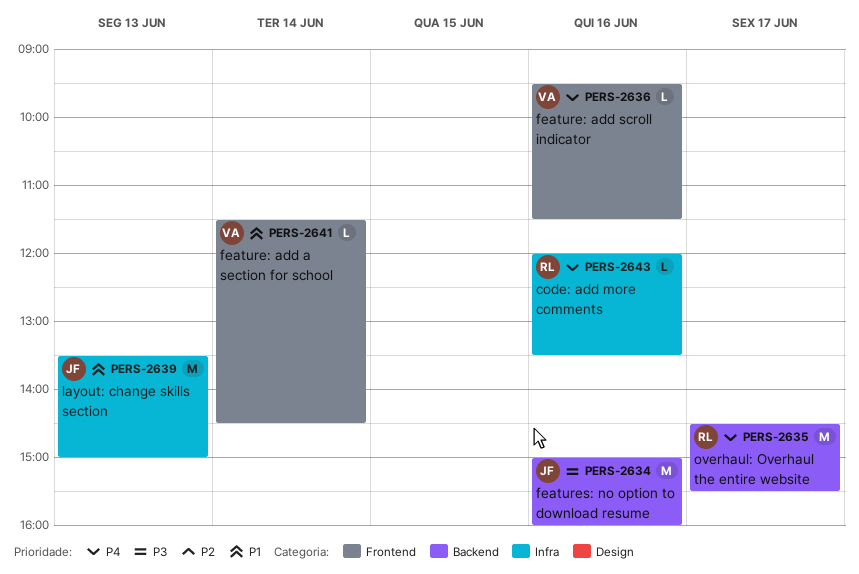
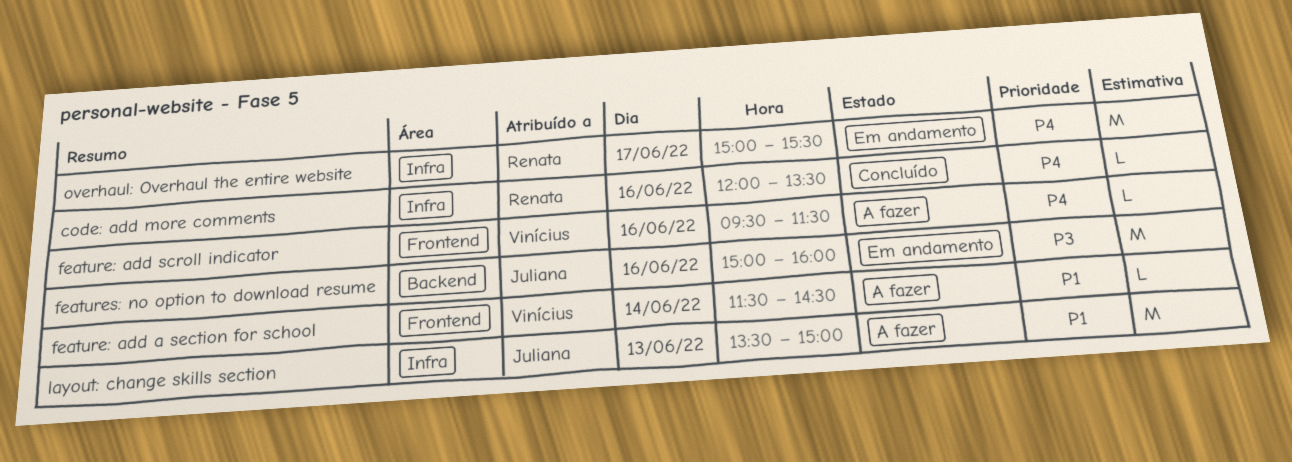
overhaul: Overhaul the entire website, label: Backend -> Infra
overhaul: Overhaul the entire website, begins: 14:30 -> 15:00

